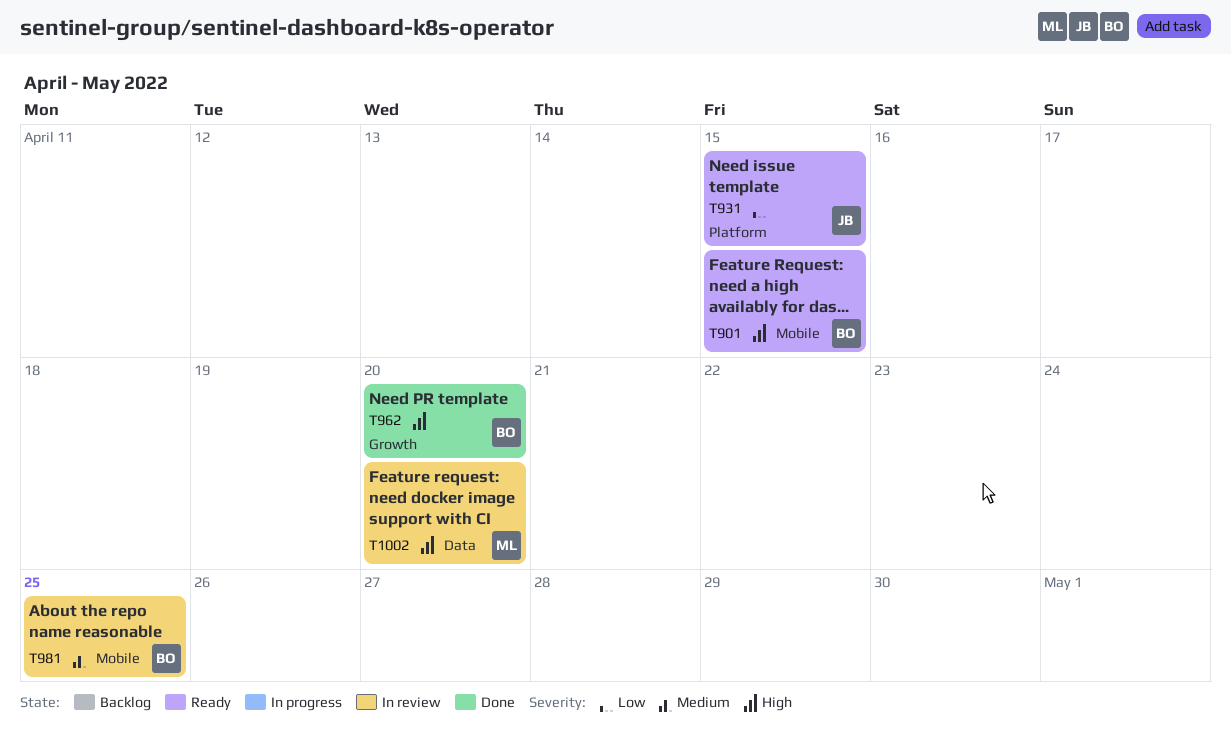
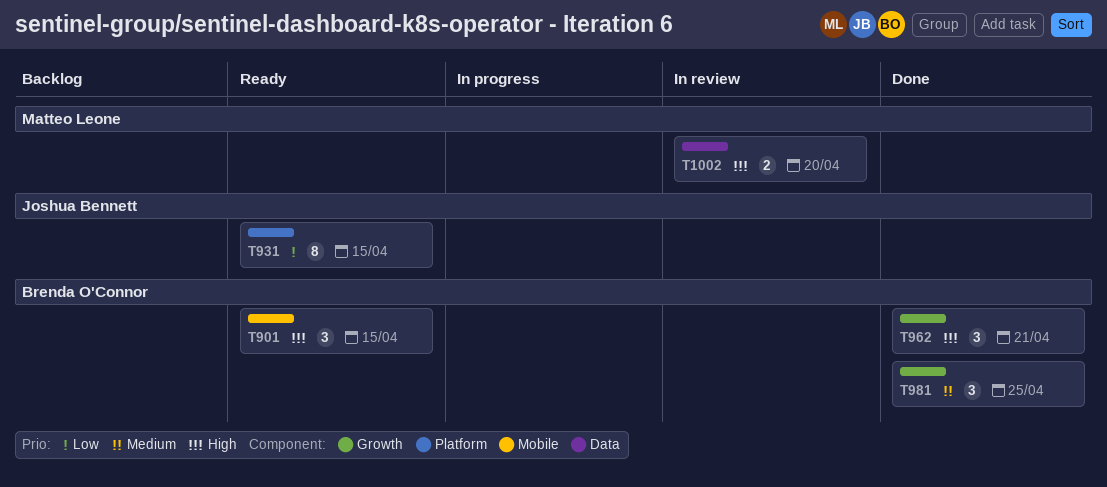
T962, due: Apr 20 -> Apr 21
T981, status: In review -> Done
T981, label: Mobile -> Growth

